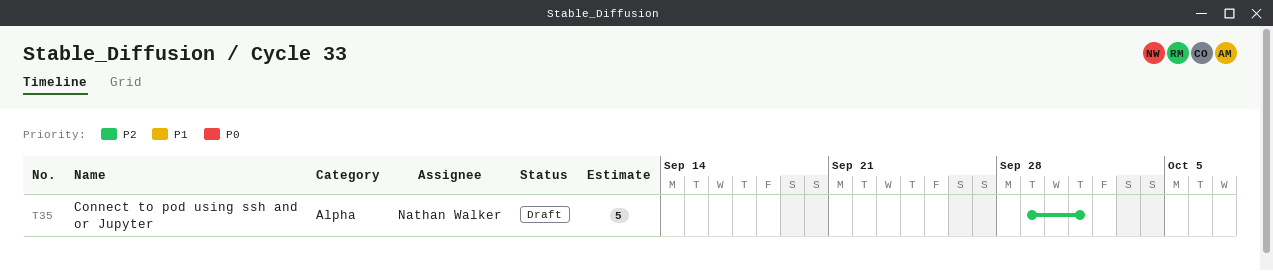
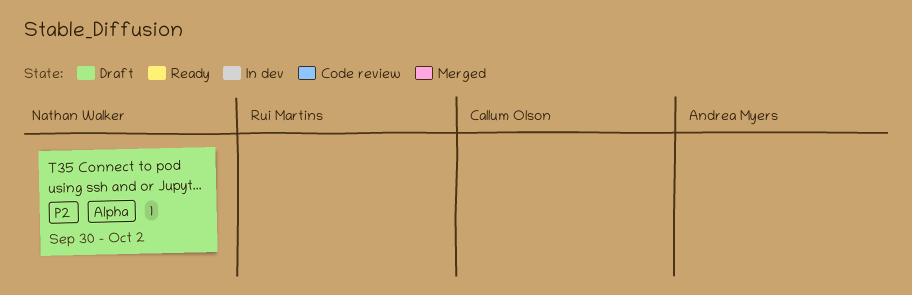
T35, estimate: 5 -> 1
T35, start: Sep 29 -> Sep 30
T35, due: Oct 1 -> Oct 2

